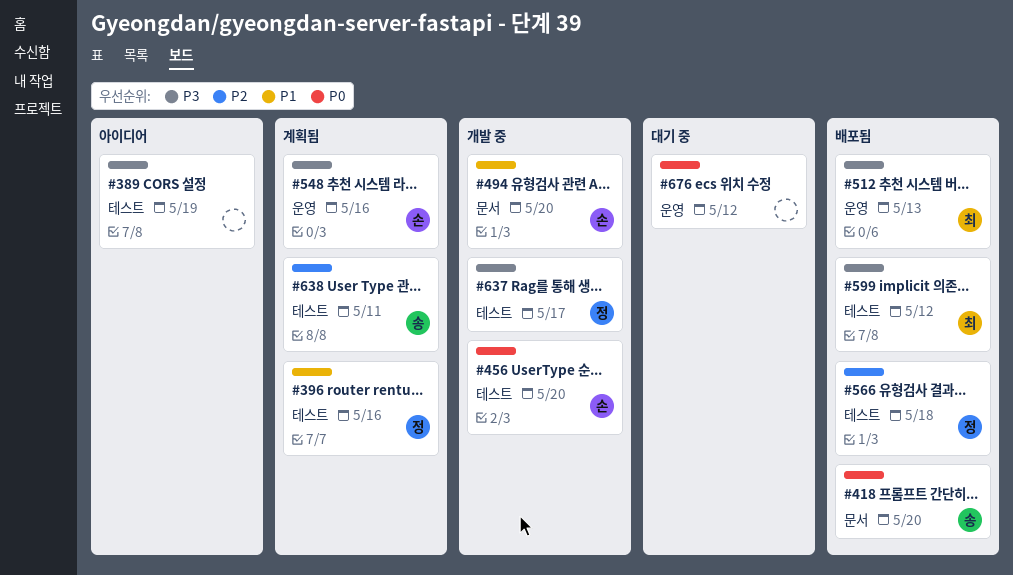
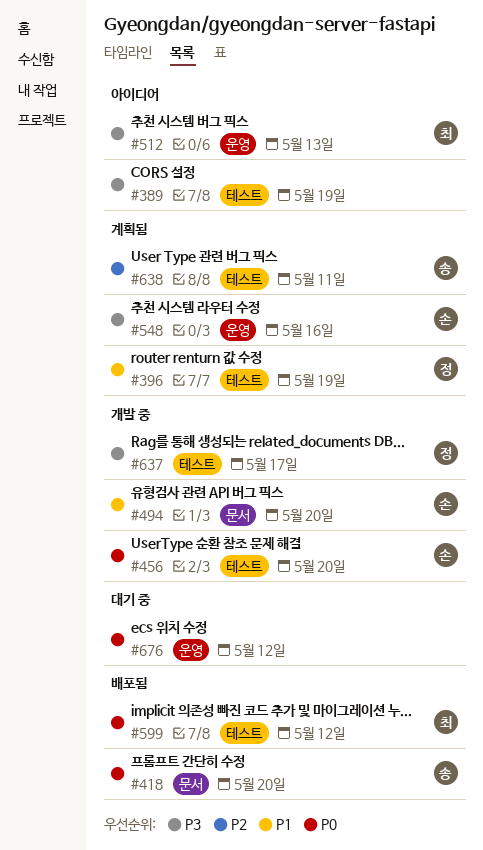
#396, due: May 16 -> May 19
#512, status: 배포됨 -> 아이디어
#566: present -> none
#599, priority: P3 -> P0

